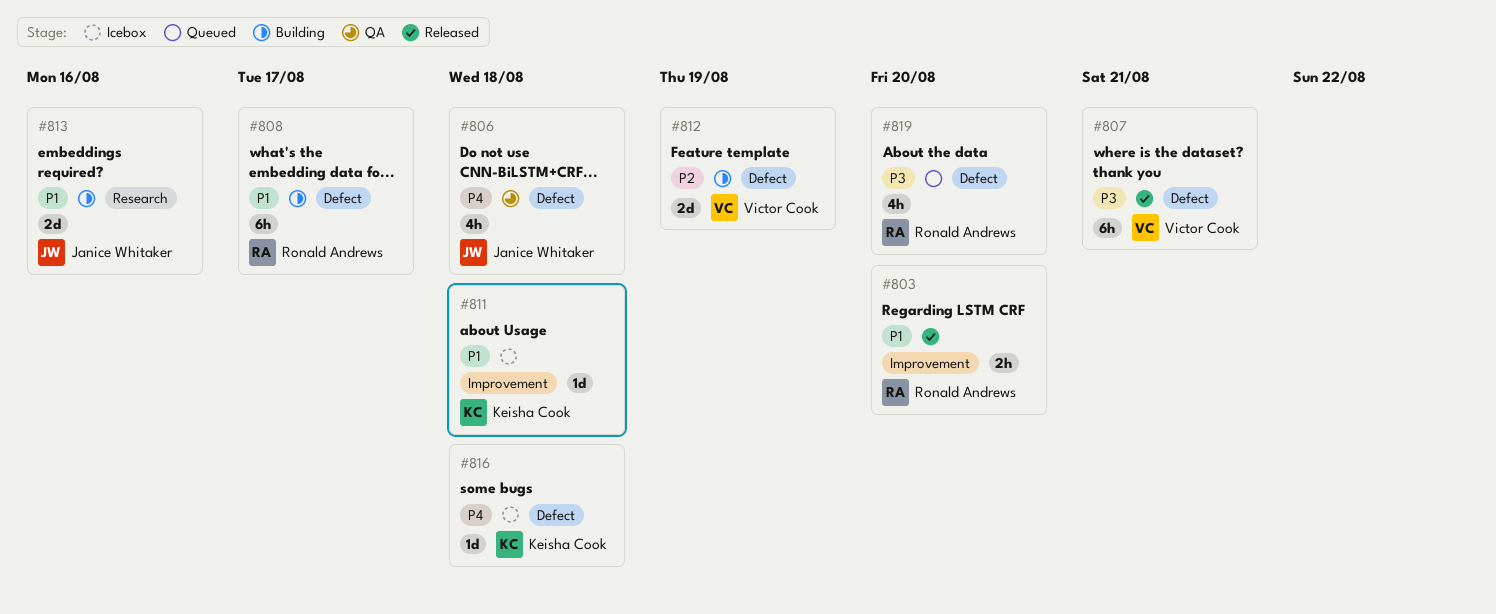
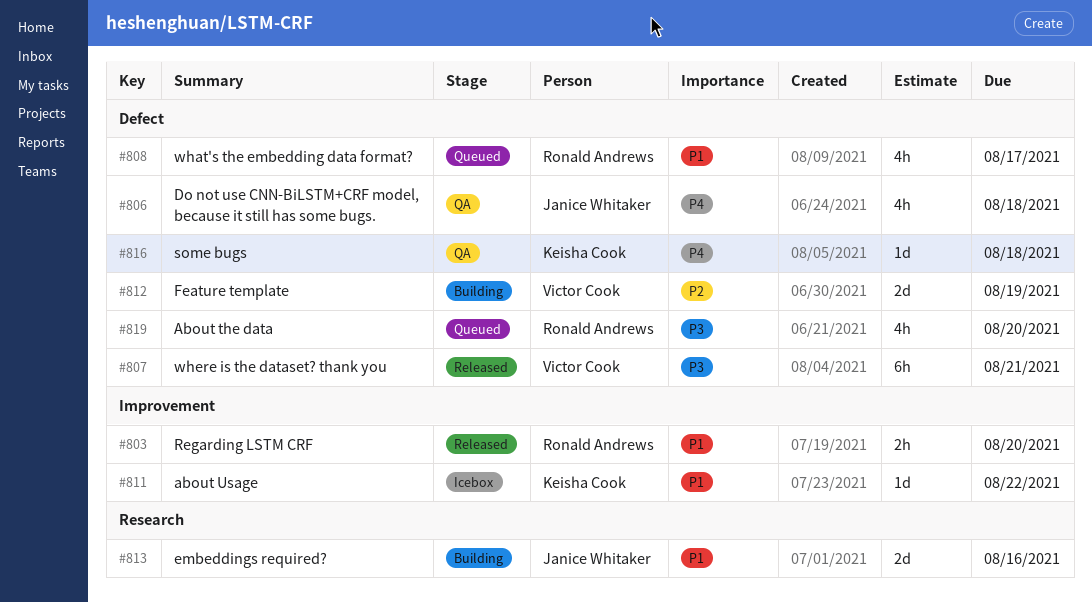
#808, status: Building -> Queued
#808, estimate: 6h -> 4h
#811, due: Aug 18 -> Aug 22
#816, status: Icebox -> QA

